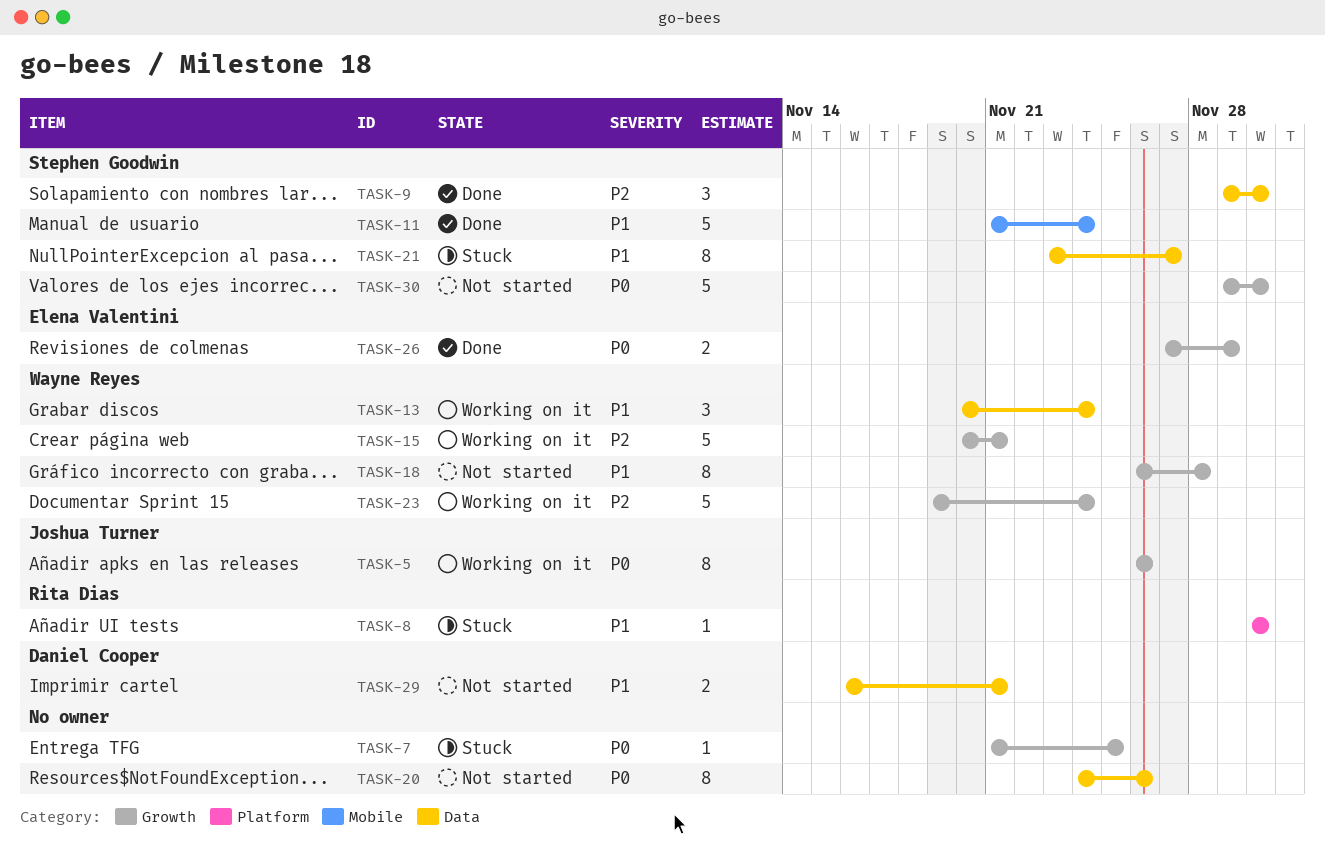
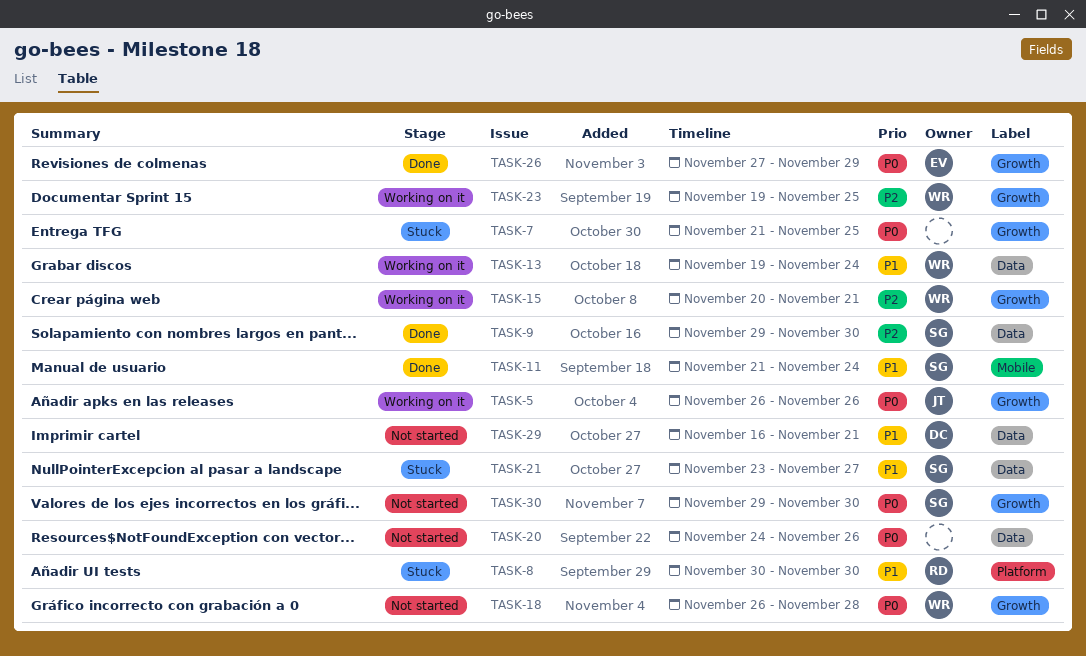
TASK-13, start: Nov 20 -> Nov 19
TASK-18, priority: P1 -> P0
TASK-23, due: Nov 24 -> Nov 25

